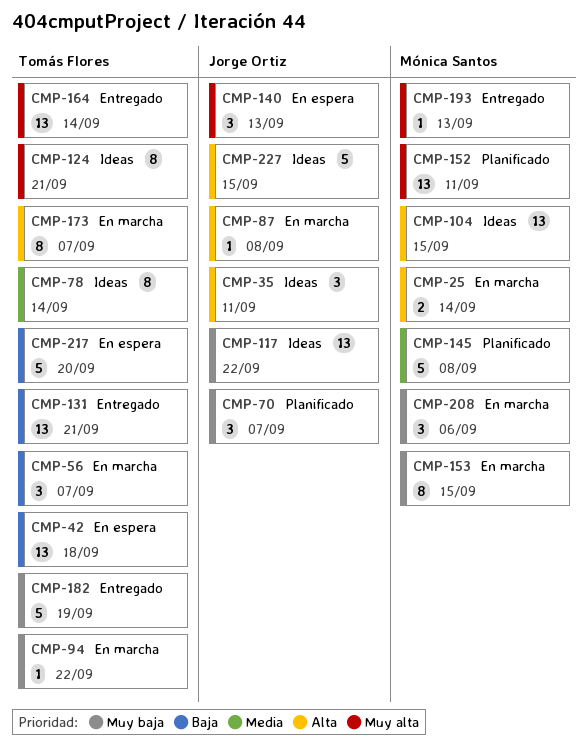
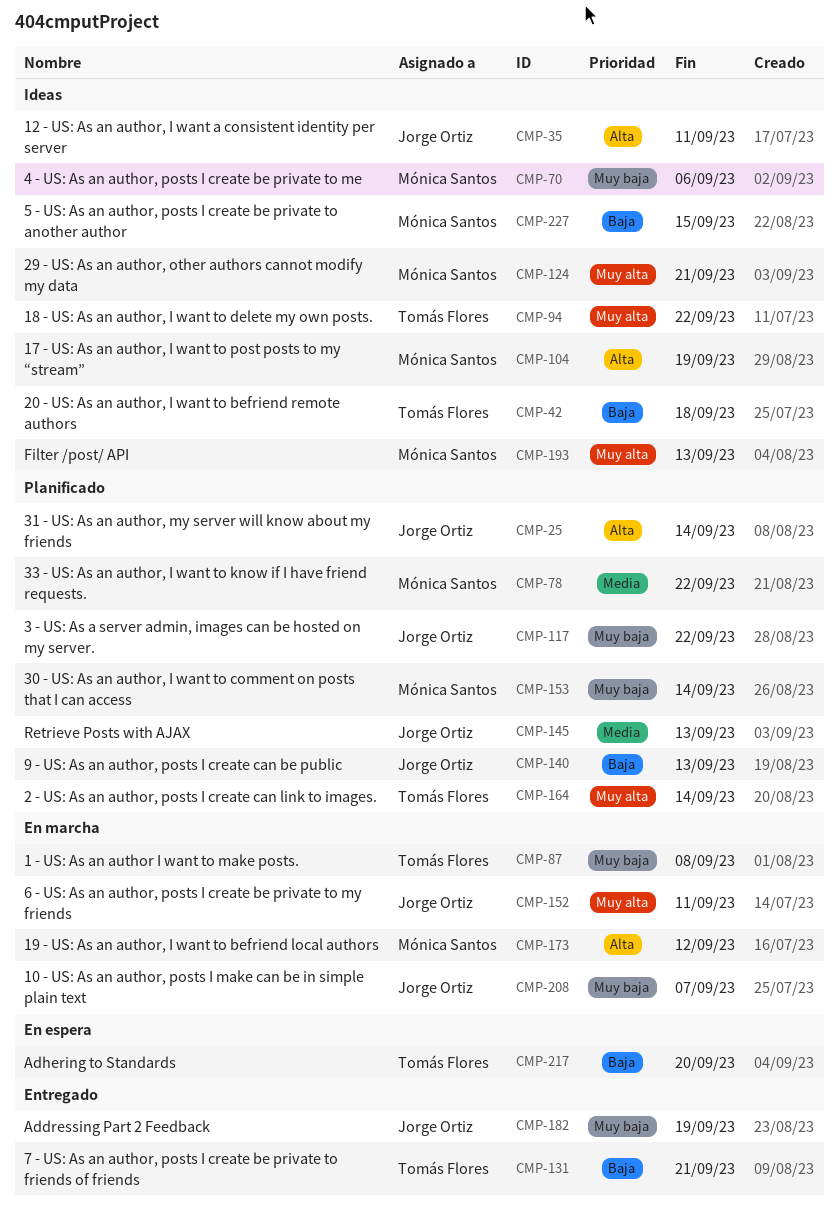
CMP-25, status: En marcha -> Planificado
CMP-25, owner: Mónica Santos -> Jorge Ortiz
CMP-42, status: En espera -> Ideas
CMP-56: present -> none
CMP-70, status: Planificado -> Ideas
CMP-70, owner: Jorge Ortiz -> Mónica Santos
CMP-70, due: Sep 7 -> Sep 6
CMP-78, status: Ideas -> Planificado
CMP-78, owner: Tomás Flores -> Mónica Santos
CMP-78, due: Sep 14 -> Sep 22
CMP-87, owner: Jorge Ortiz -> Tomás Flores
CMP-87, priority: Alta -> Muy baja
CMP-94, status: En marcha -> Ideas
CMP-94, priority: Muy baja -> Muy alta
CMP-104, due: Sep 15 -> Sep 19
CMP-117, status: Ideas -> Planificado
CMP-124, owner: Tomás Flores -> Mónica Santos
CMP-140, status: En espera -> Planificado
CMP-140, priority: Muy alta -> Baja
CMP-145, owner: Mónica Santos -> Jorge Ortiz
CMP-145, due: Sep 8 -> Sep 13
CMP-152, status: Planificado -> En marcha
CMP-152, owner: Mónica Santos -> Jorge Ortiz
CMP-153, status: En marcha -> Planificado
CMP-153, due: Sep 15 -> Sep 14
CMP-164, status: Entregado -> Planificado
CMP-173, owner: Tomás Flores -> Mónica Santos
CMP-173, due: Sep 7 -> Sep 12
CMP-182, owner: Tomás Flores -> Jorge Ortiz
CMP-193, status: Entregado -> Ideas
CMP-208, owner: Mónica Santos -> Jorge Ortiz
CMP-208, due: Sep 6 -> Sep 7
CMP-227, owner: Jorge Ortiz -> Mónica Santos
CMP-227, priority: Alta -> Baja

